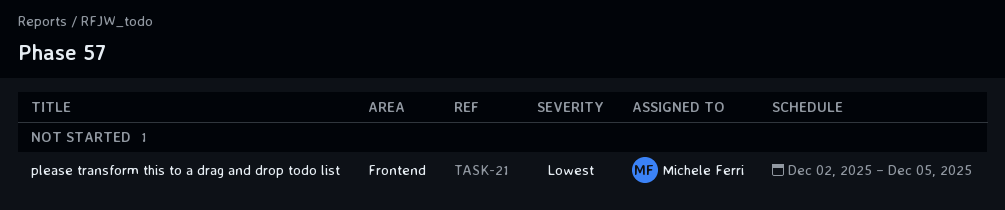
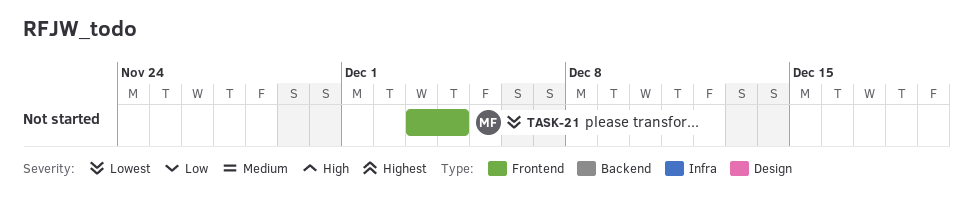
TASK-21, start: Dec 2 -> Dec 3
TASK-21, due: Dec 5 -> Dec 4

